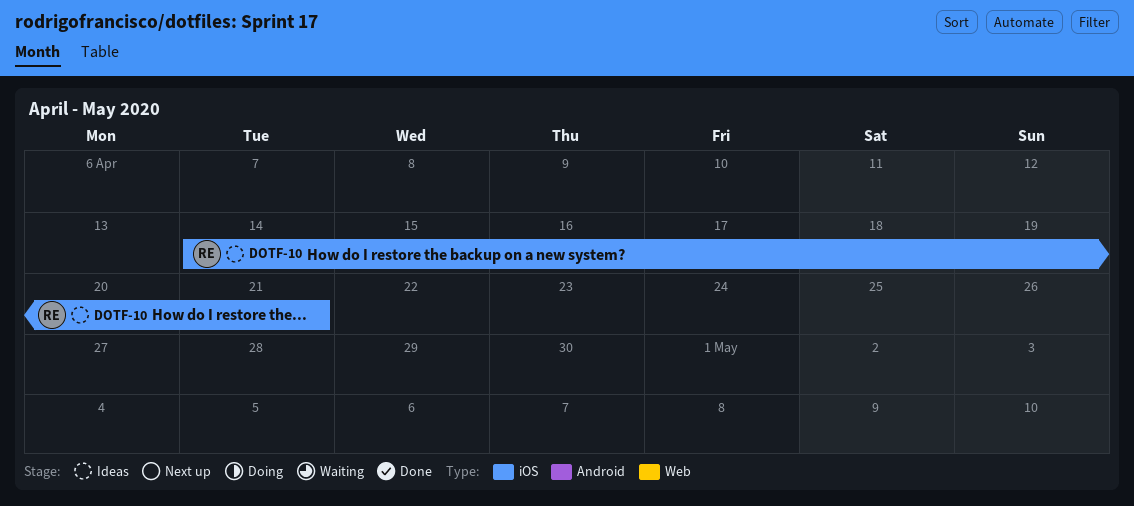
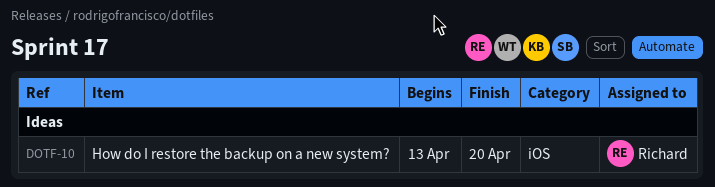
DOTF-10, start: Apr 14 -> Apr 13
DOTF-10, due: Apr 21 -> Apr 20

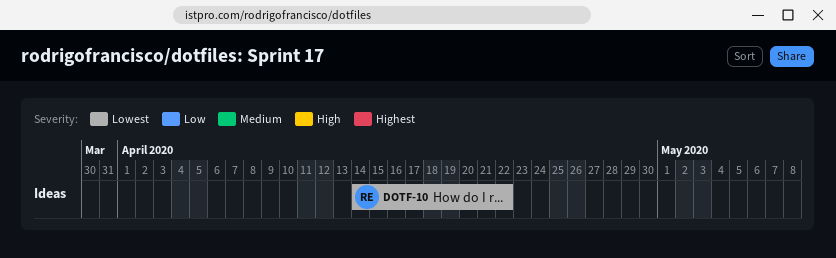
DOTF-10, start: Apr 13 -> Apr 14
DOTF-10, due: Apr 20 -> Apr 22

